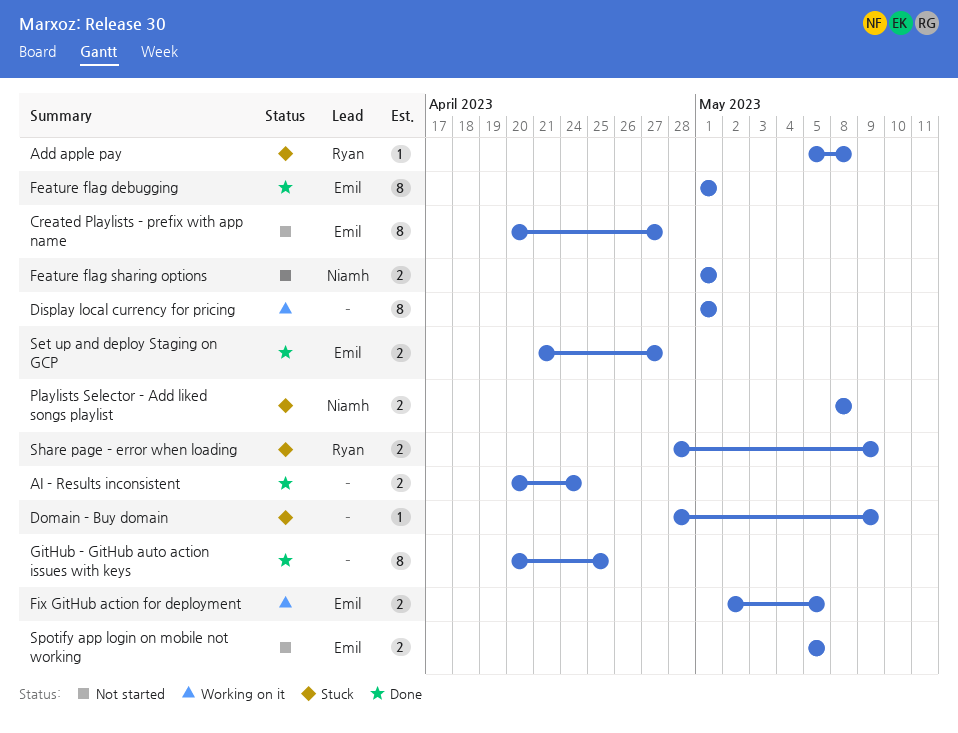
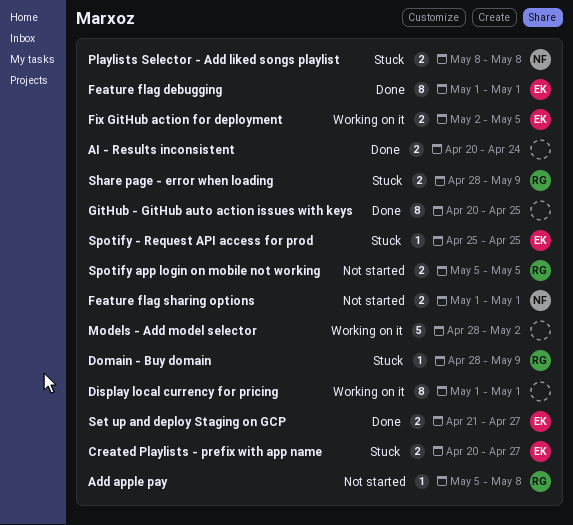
Add apple pay, status: Stuck -> Not started
Created Playlists - prefix with app name, status: Not started -> Stuck
Created Playlists - prefix with app name, estimate: 8 -> 2
Domain - Buy domain, owner: none -> Ryan
Models - Add model selector: none -> present
Spotify - Request API access for prod: none -> present
Spotify app login on mobile not working, owner: Emil -> Ryan

